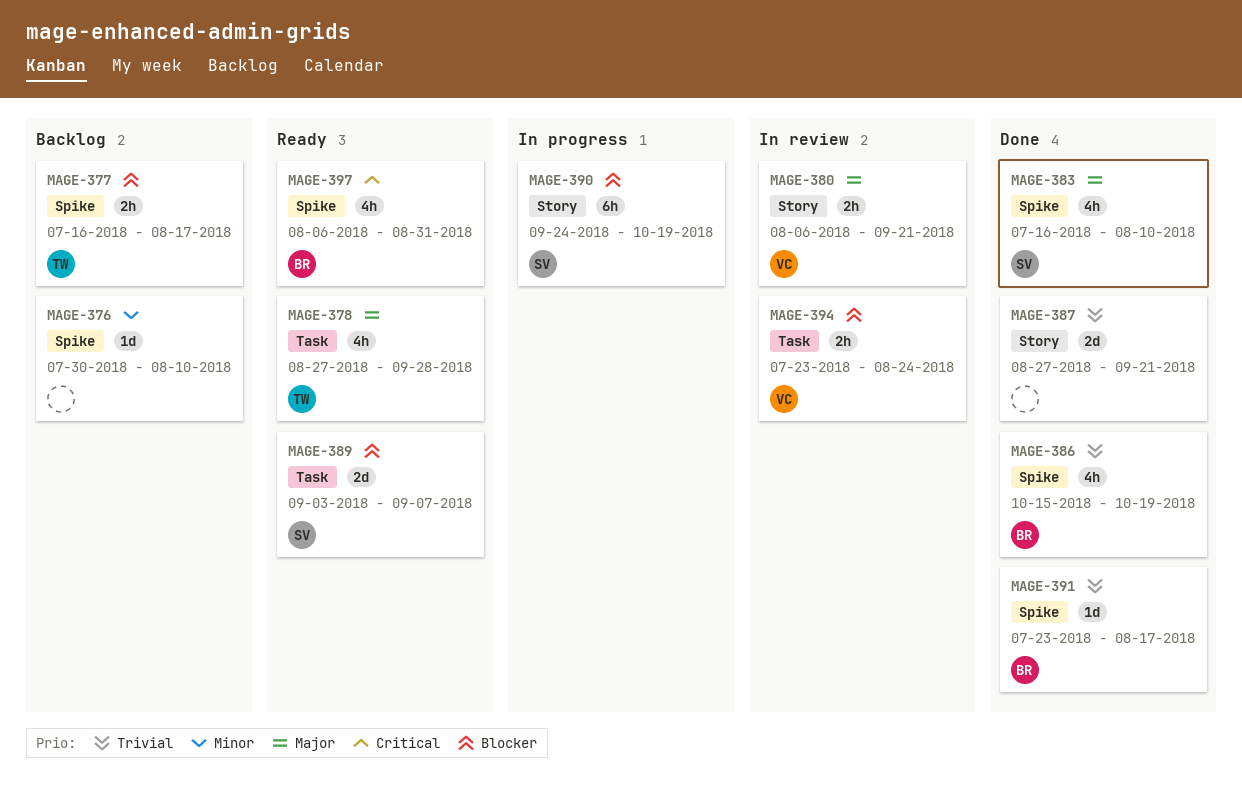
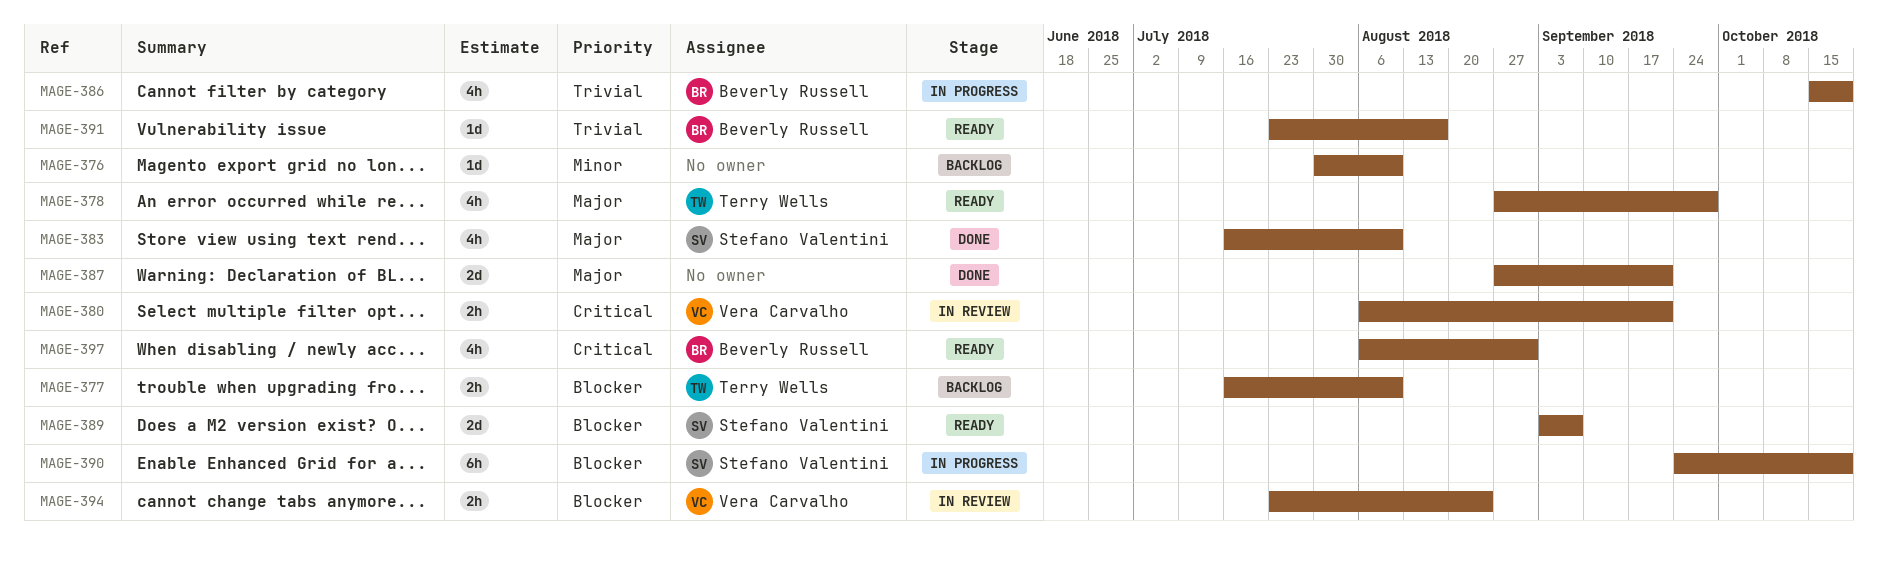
MAGE-377, due: Aug 17 -> Aug 10
MAGE-380, priority: Major -> Critical
MAGE-386, status: Done -> In progress
MAGE-387, priority: Trivial -> Major
MAGE-391, status: Done -> Ready

